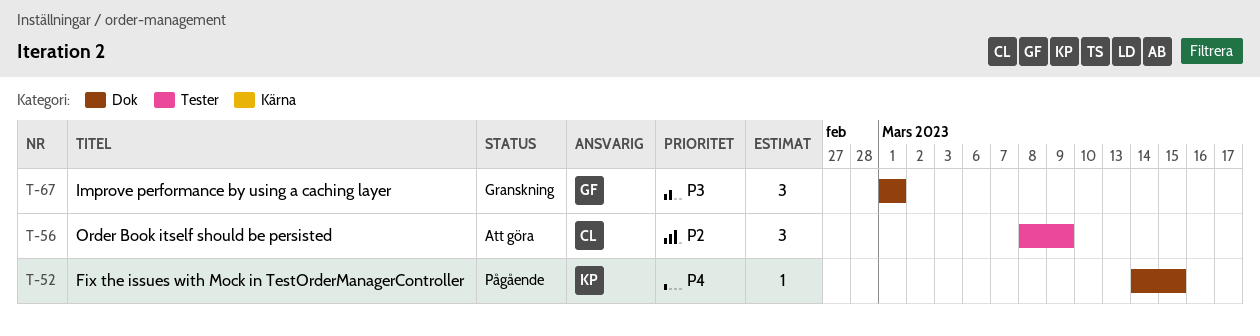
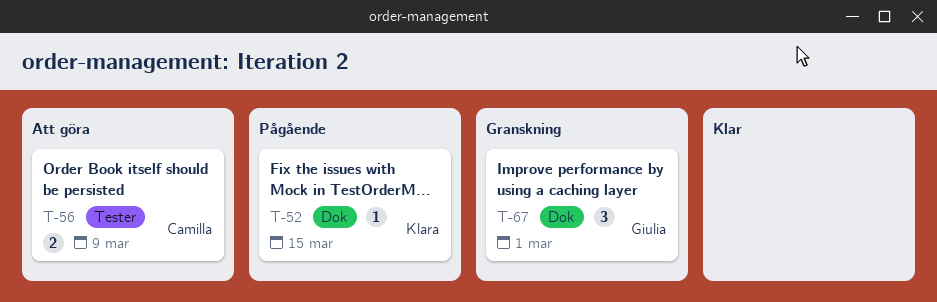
T-56, estimate: 3 -> 2

